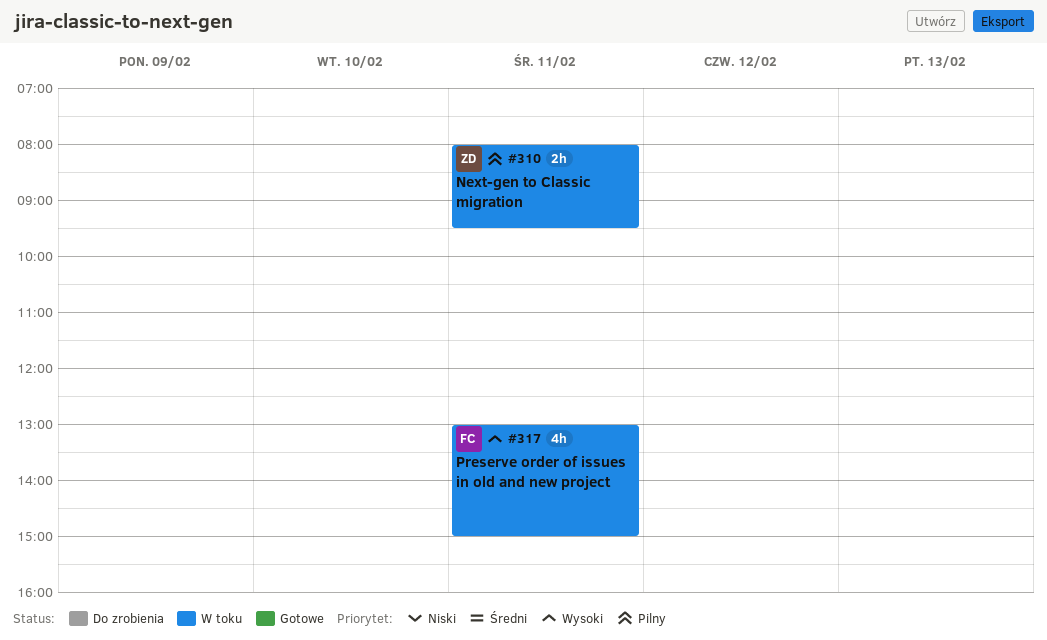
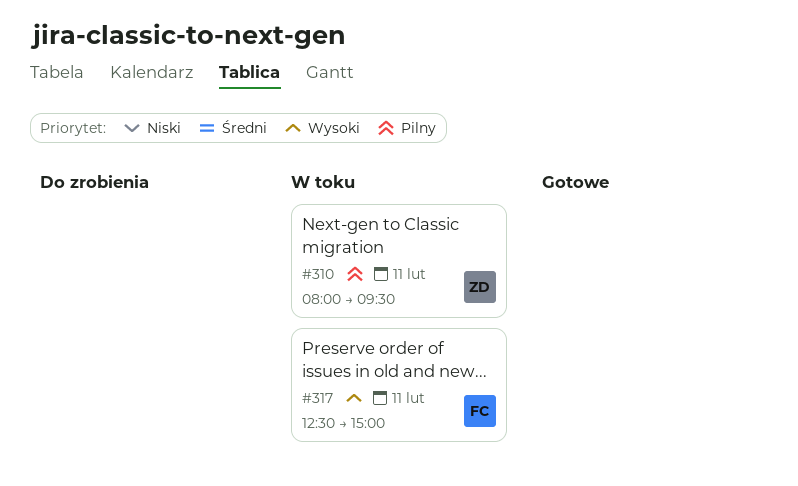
#317, begins: 13:00 -> 12:30

